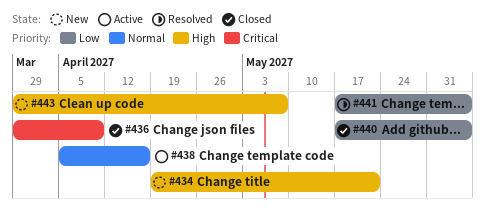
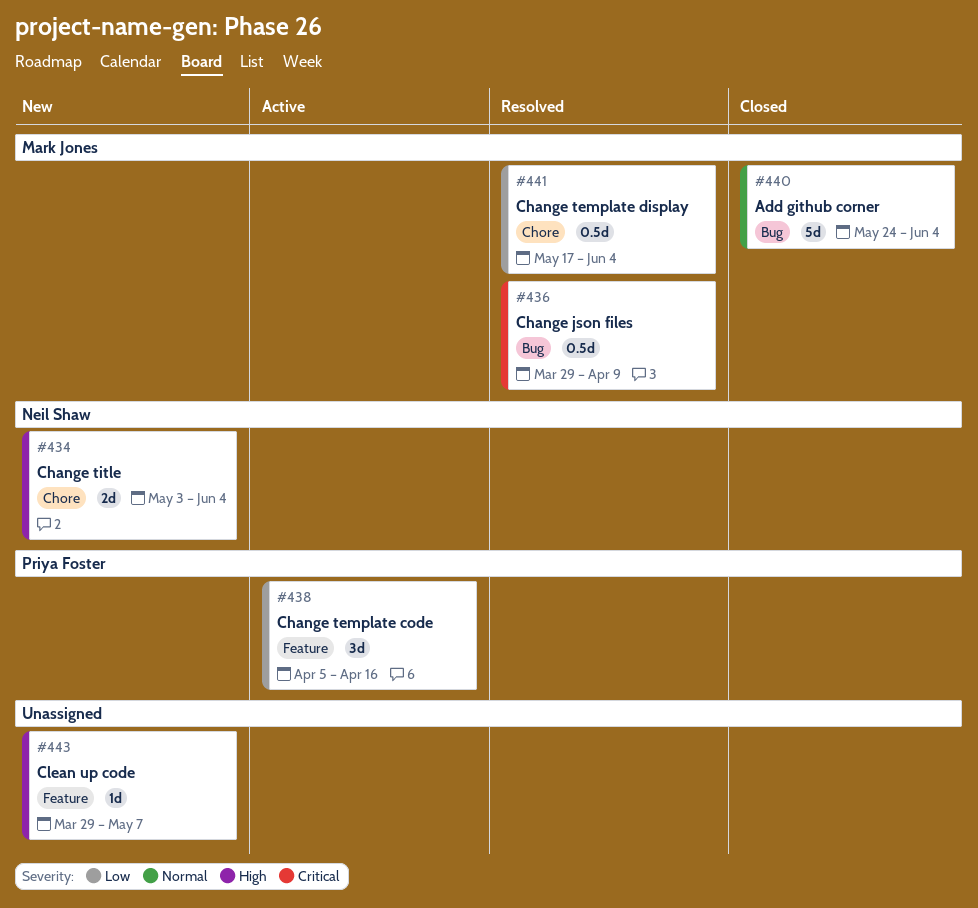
#434, start: Apr 19 -> May 3
#434, due: May 21 -> Jun 4
#436, status: Closed -> Resolved
#438, priority: Normal -> Low
#440, priority: Low -> Normal
#440, start: May 17 -> May 24

